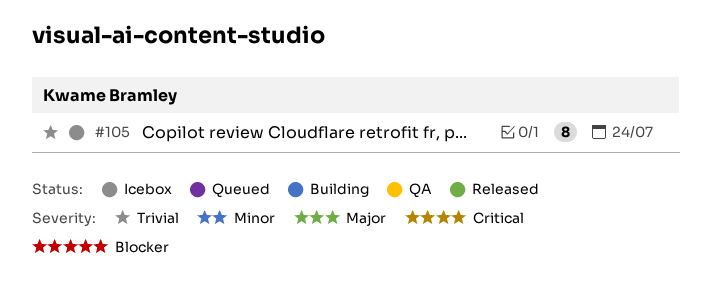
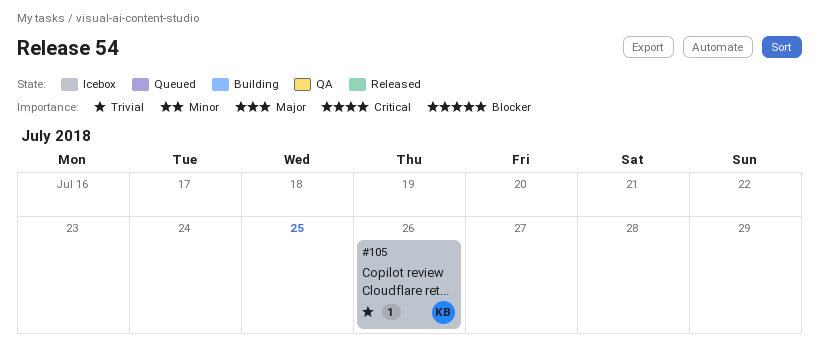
#105, estimate: 8 -> 1
#105, due: Jul 24 -> Jul 26

